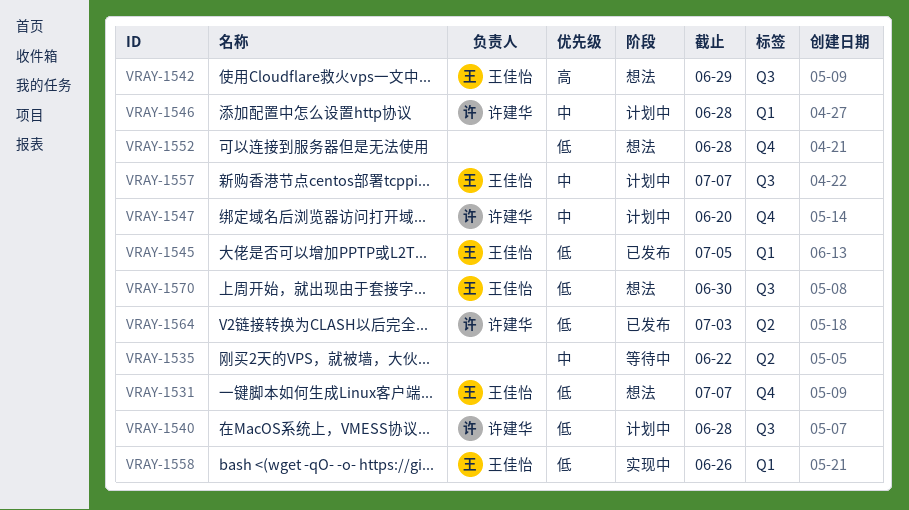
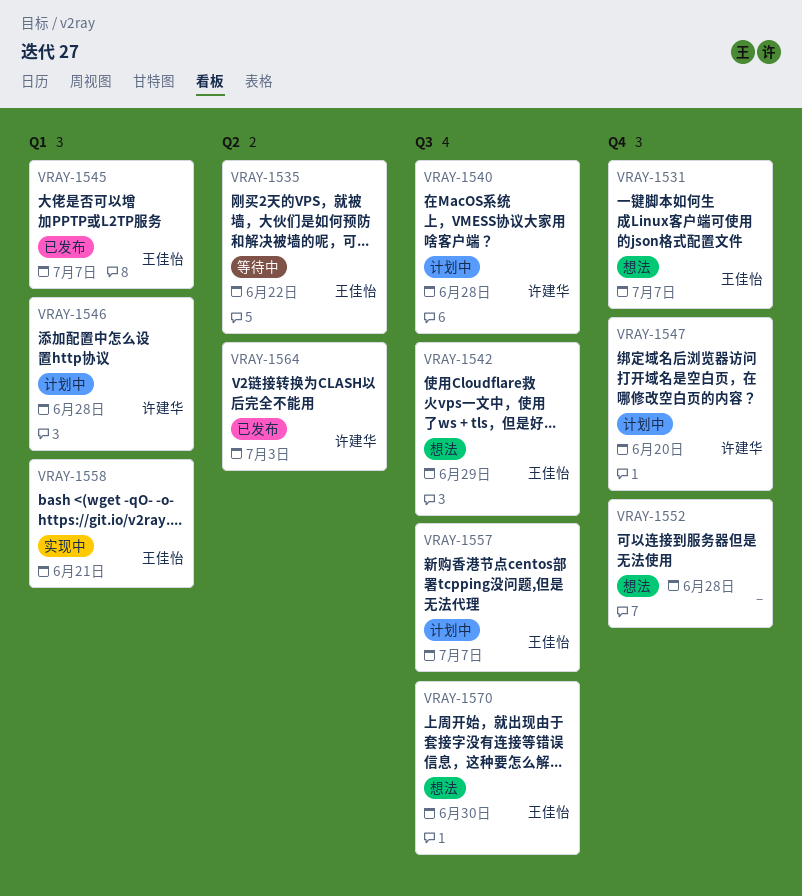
VRAY-1535, owner: none -> 王佳怡
VRAY-1545, due: Jul 5 -> Jul 7
VRAY-1558, due: Jun 26 -> Jun 21

